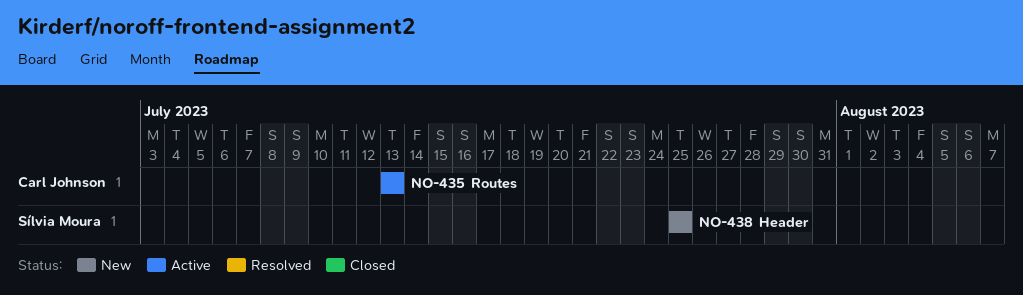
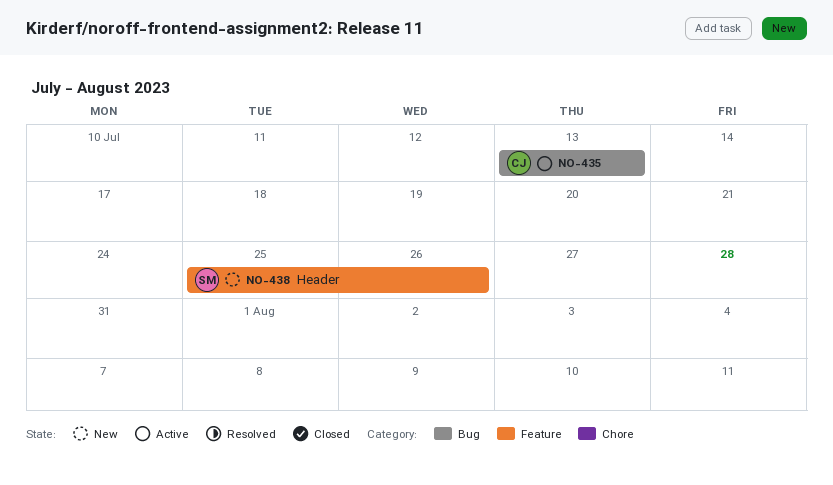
NO-438, due: Jul 25 -> Jul 26

